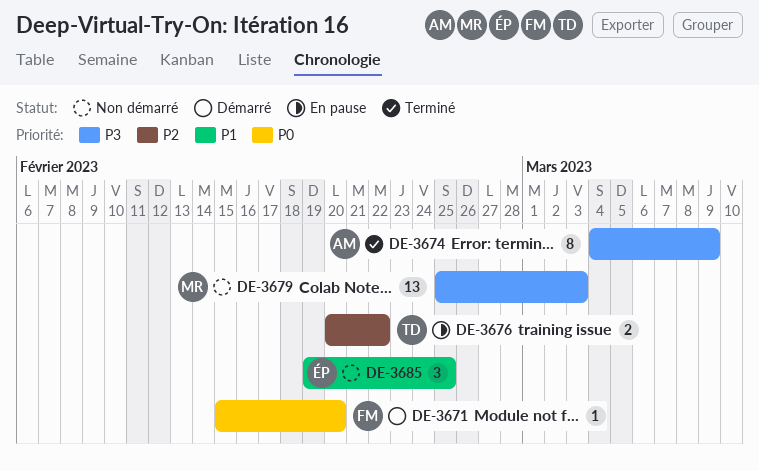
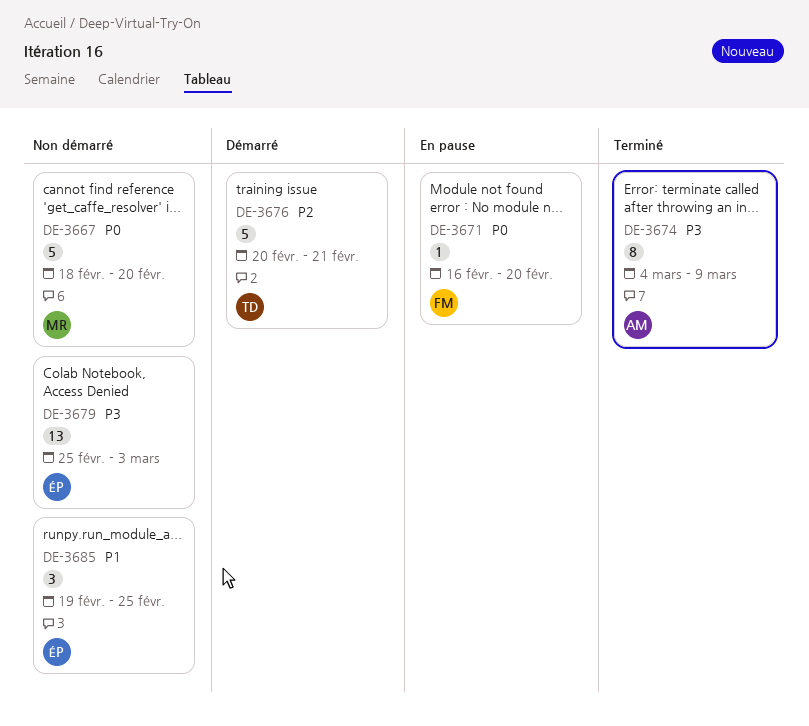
DE-3667: none -> present
DE-3671, status: Démarré -> En pause
DE-3671, start: Feb 15 -> Feb 16
DE-3676, status: En pause -> Démarré
DE-3676, estimate: 2 -> 5
DE-3676, due: Feb 22 -> Feb 21
DE-3679, owner: MR -> ÉP

